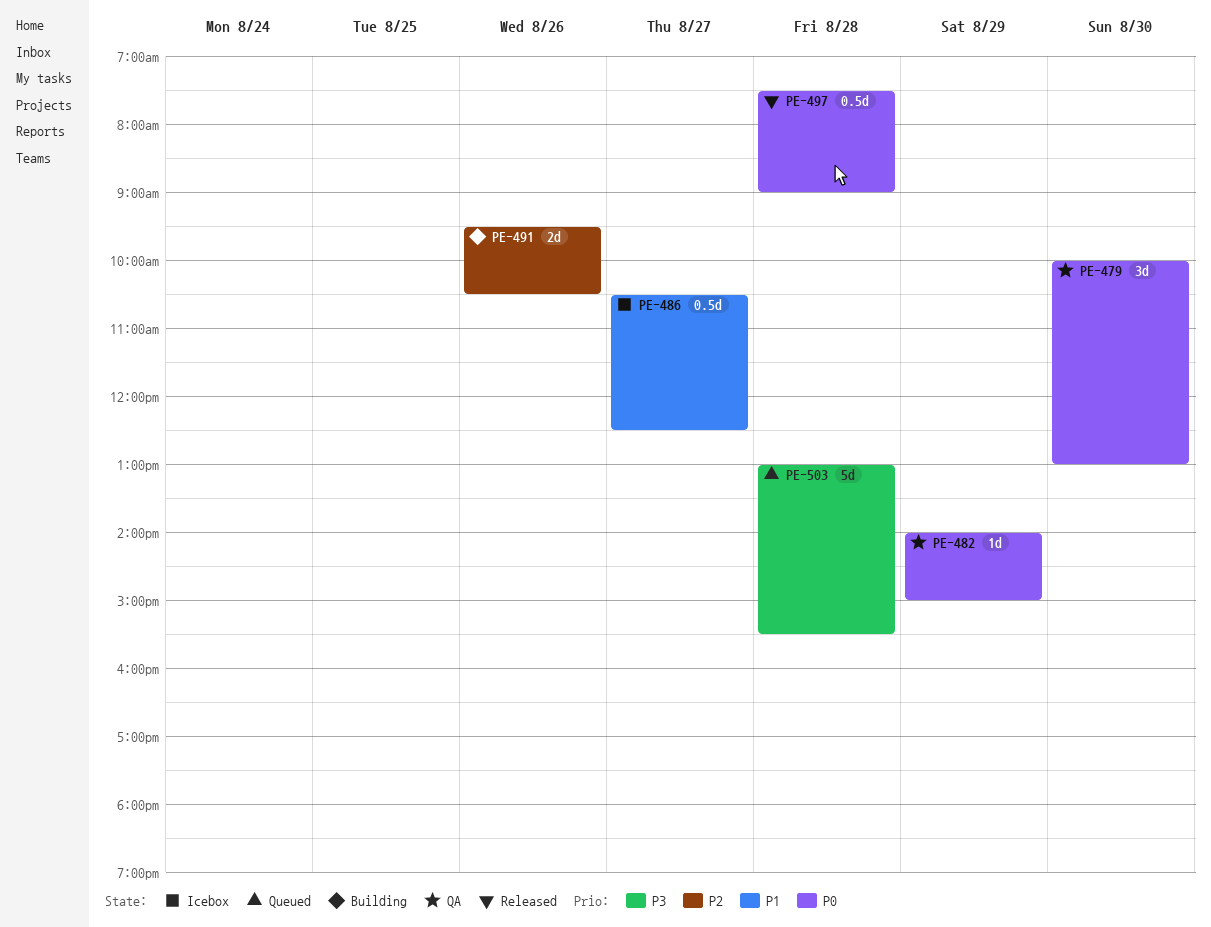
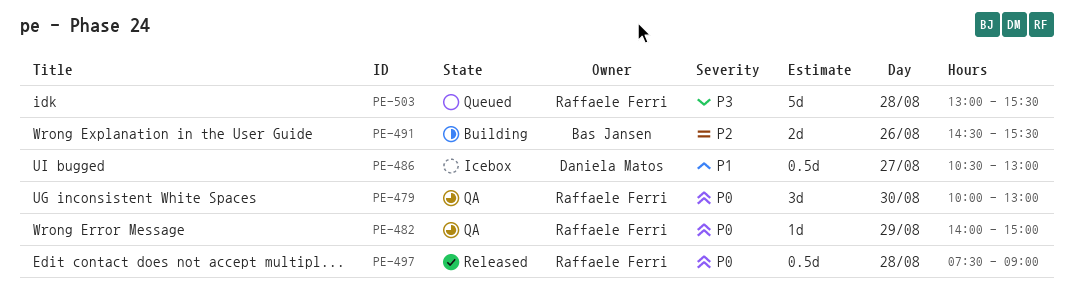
PE-486, ends: 12:30 -> 13:00
PE-491, begins: 09:30 -> 14:30
PE-491, ends: 10:30 -> 15:30

